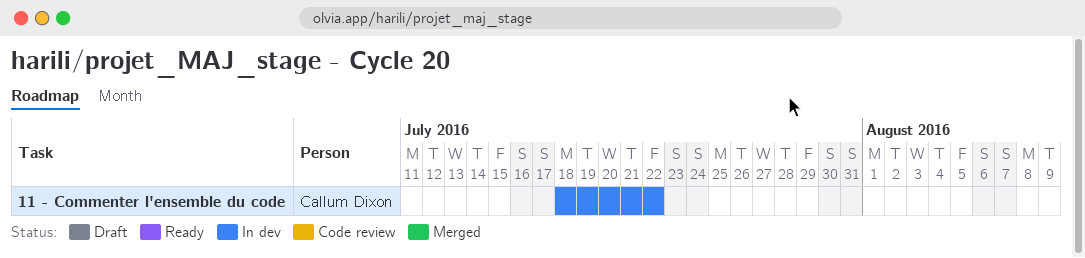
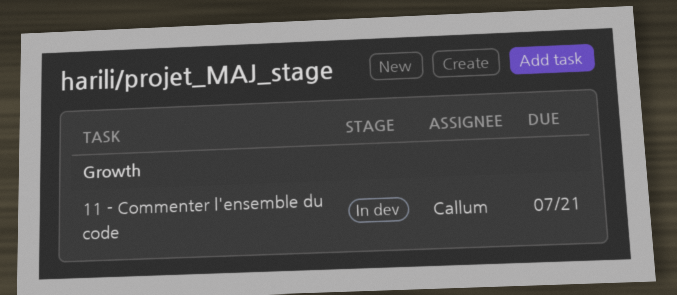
11 - Commenter l'ensemble du code, due: Jul 22 -> Jul 21

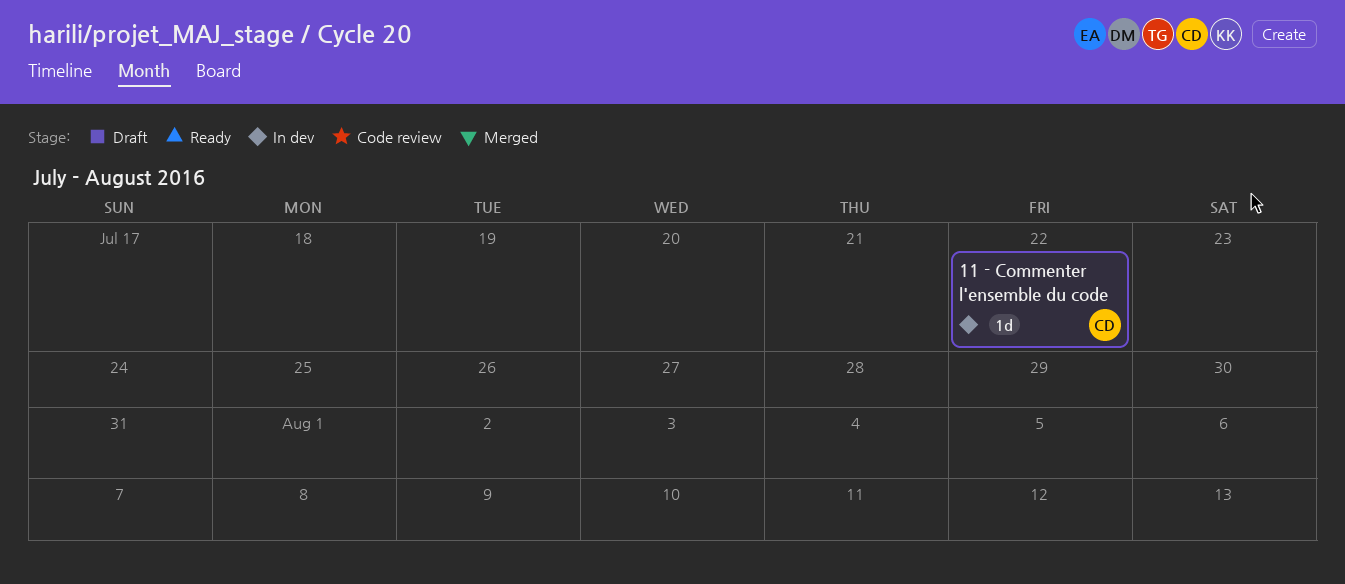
11 - Commenter l'ensemble du code, due: Jul 21 -> Jul 22

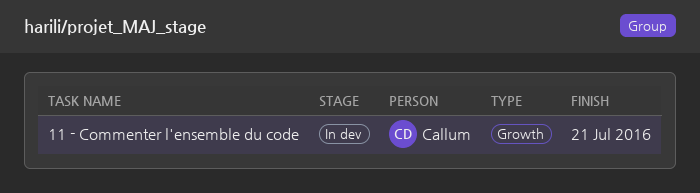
11 - Commenter l'ensemble du code, due: Jul 22 -> Jul 21

